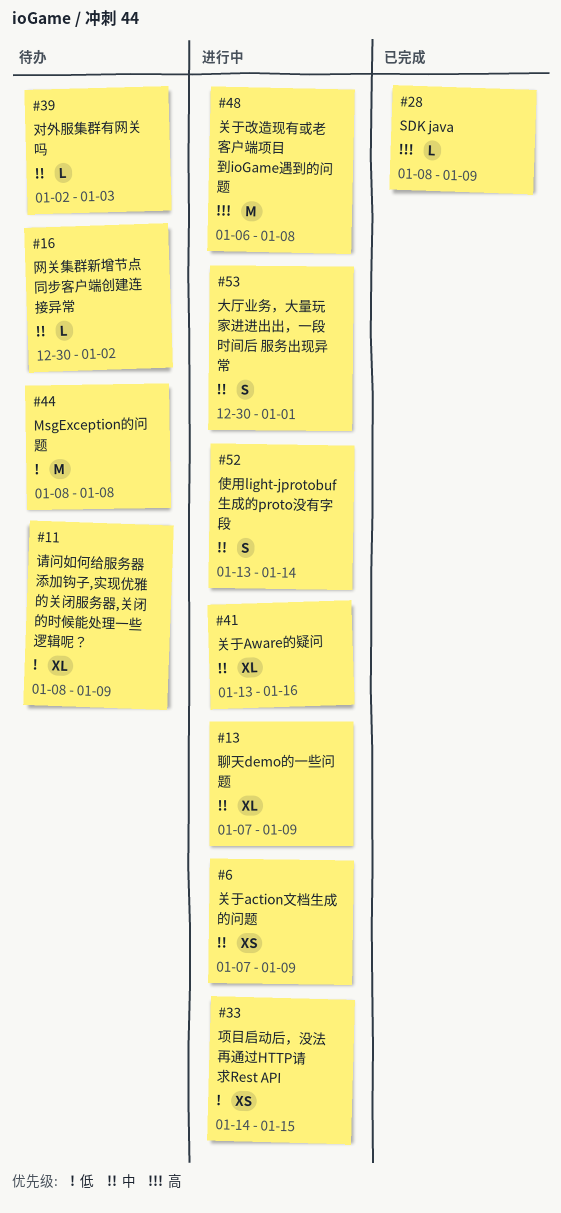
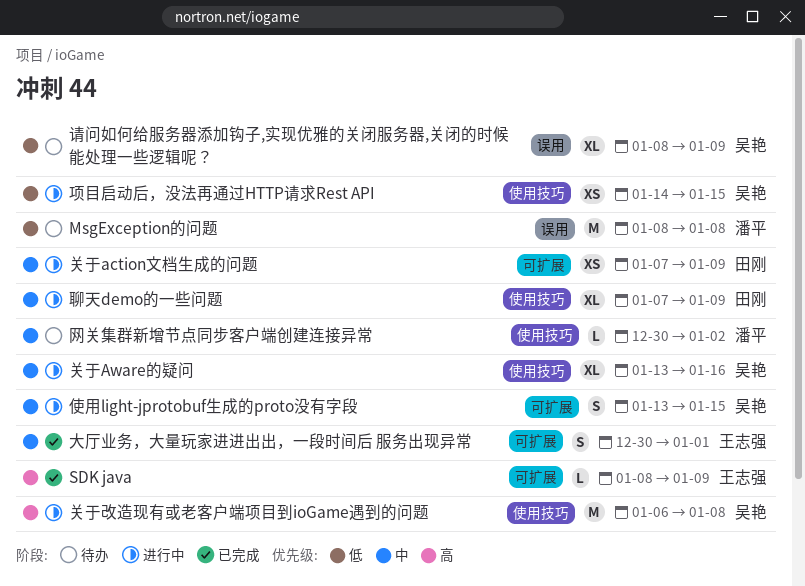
使用light-jprotobuf生成的proto没有字段, due: Jan 14 -> Jan 15
大厅业务，大量玩家进进出出，一段时间后 服务出现异常, status: 进行中 -> 已完成
对外服集群有网关吗: present -> none

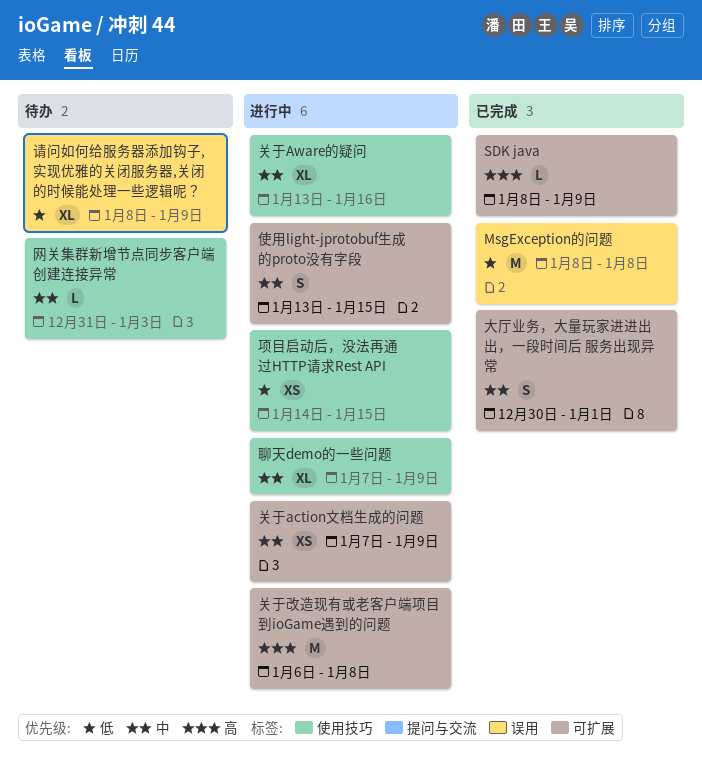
MsgException的问题, status: 待办 -> 已完成
关于改造现有或老客户端项目到ioGame遇到的问题, label: 使用技巧 -> 可扩展
网关集群新增节点同步客户端创建连接异常, start: Dec 30 -> Dec 31
网关集群新增节点同步客户端创建连接异常, due: Jan 2 -> Jan 3

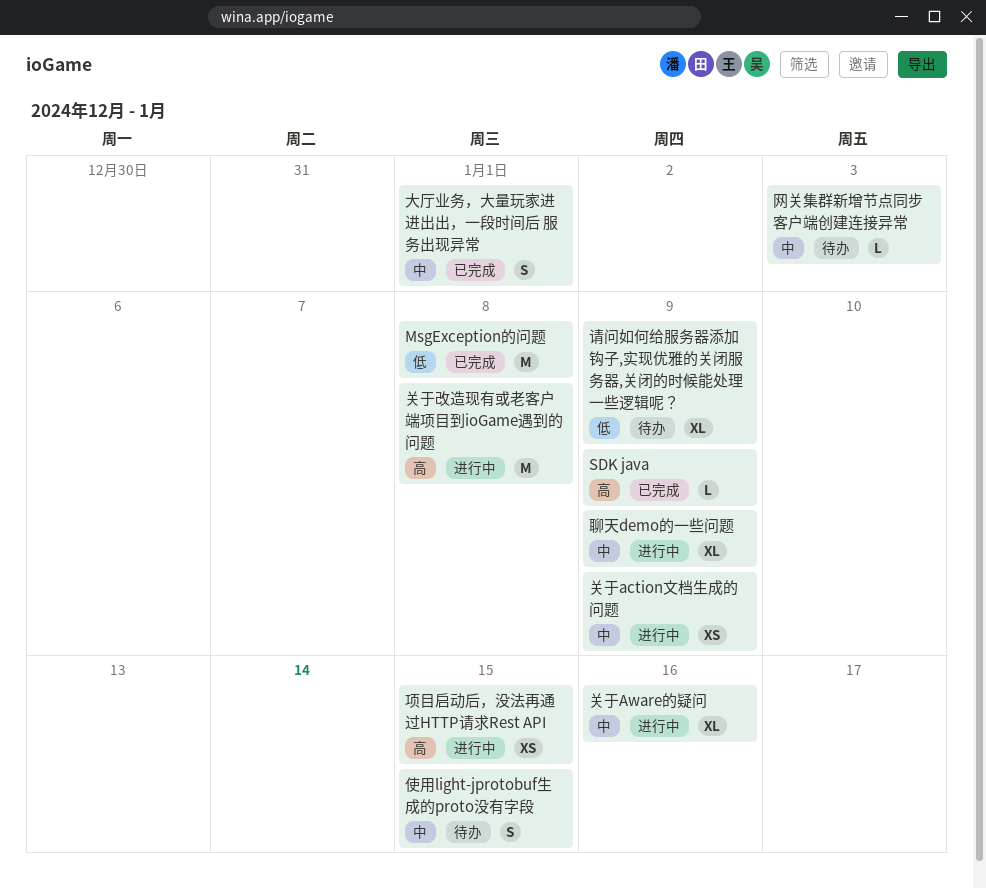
使用light-jprotobuf生成的proto没有字段, status: 进行中 -> 待办
项目启动后，没法再通过HTTP请求Rest API, priority: 低 -> 高

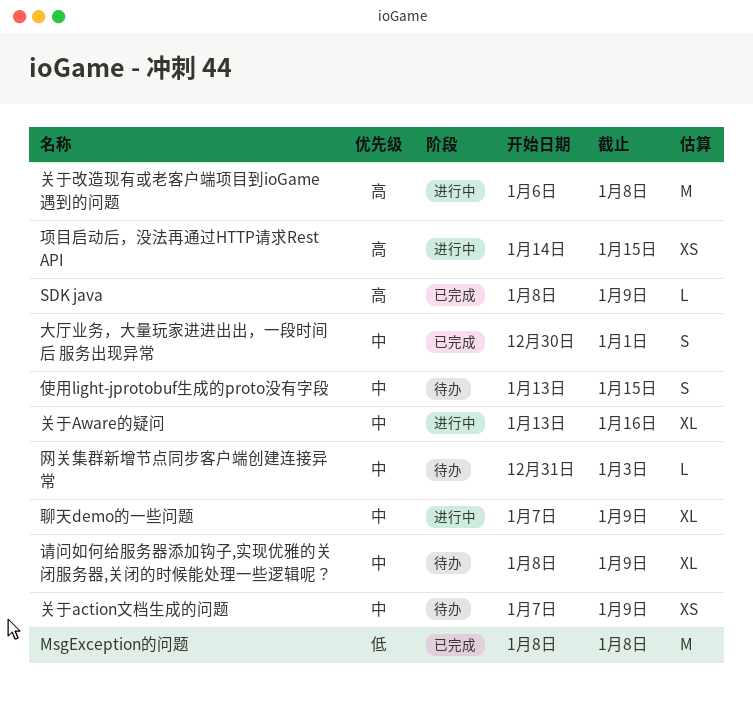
关于action文档生成的问题, status: 进行中 -> 待办
请问如何给服务器添加钩子,实现优雅的关闭服务器,关闭的时候能处理一些逻辑呢？, priority: 低 -> 中

